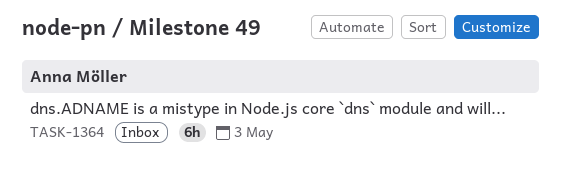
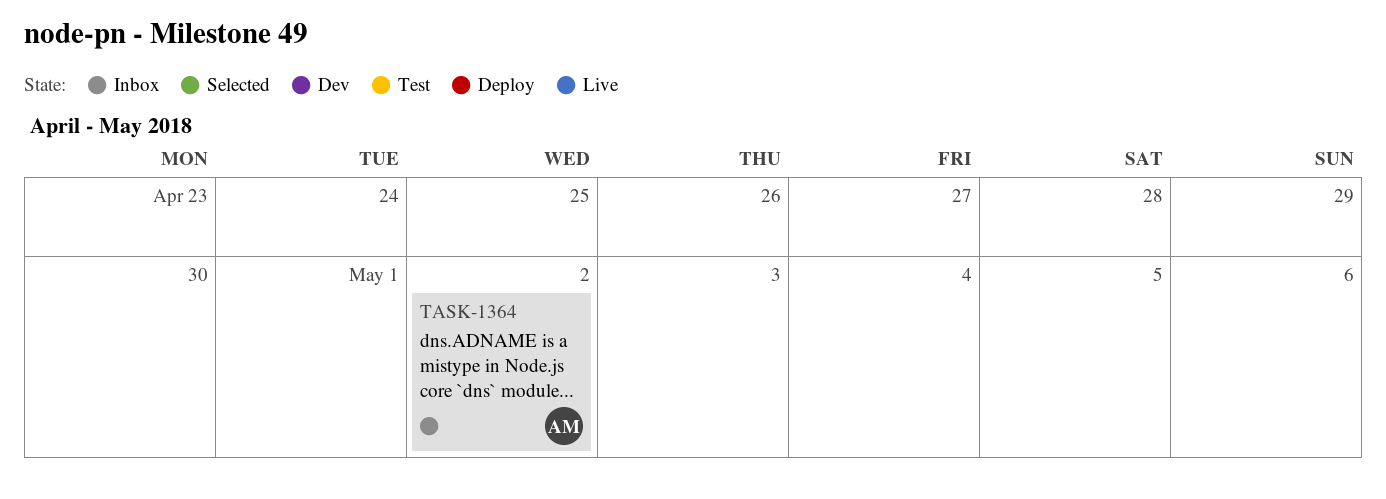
TASK-1364, due: May 3 -> May 2

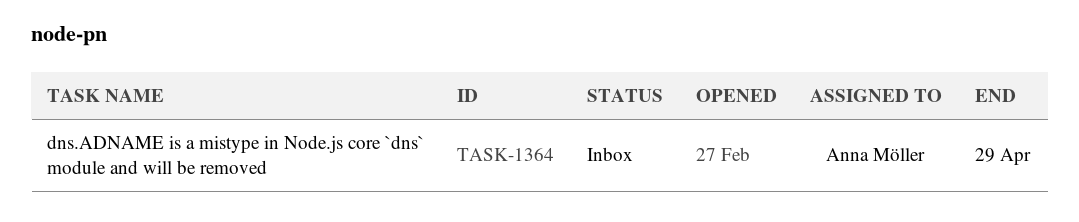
TASK-1364, due: May 2 -> Apr 29

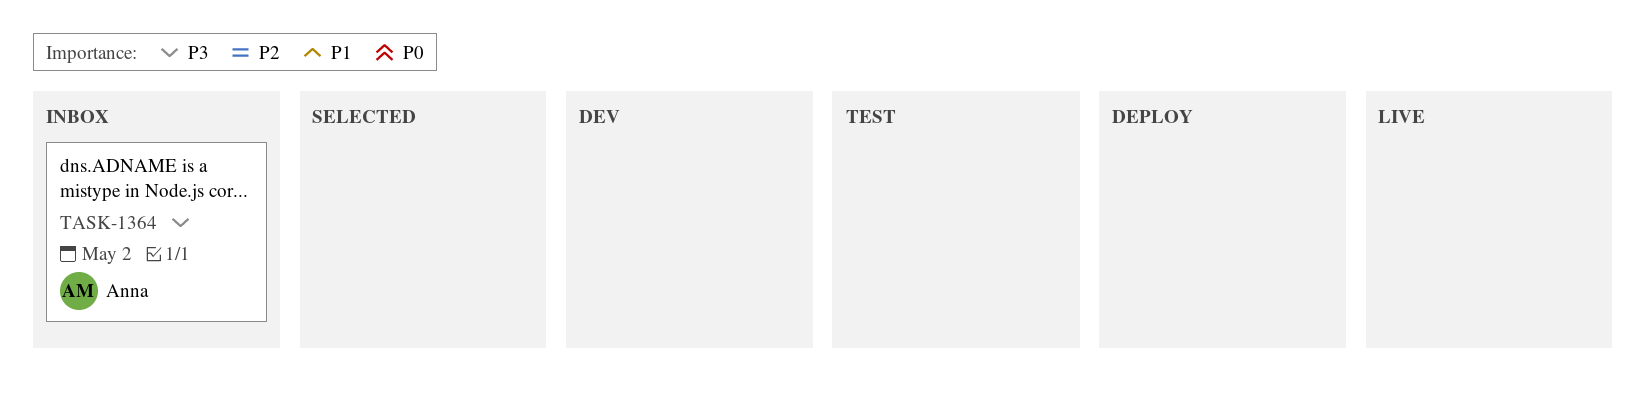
TASK-1364, due: Apr 29 -> May 2

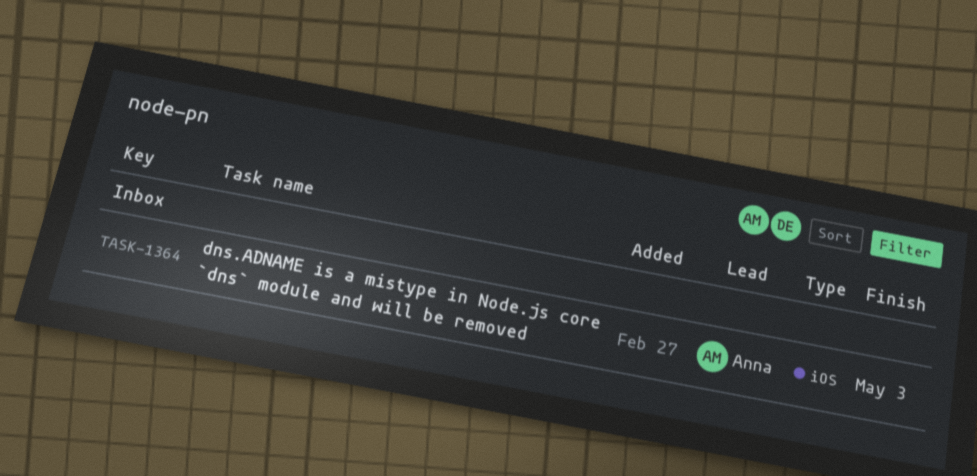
TASK-1364, due: May 2 -> May 3

